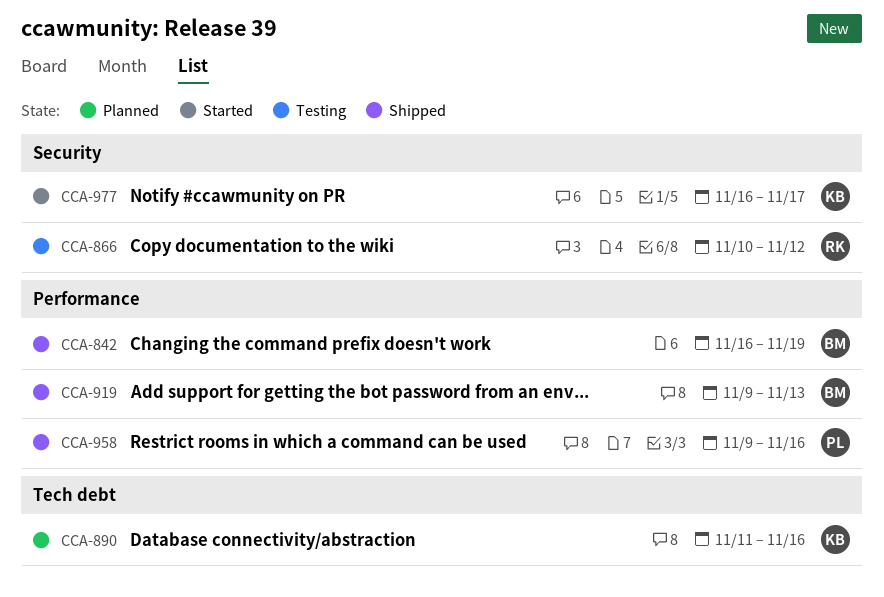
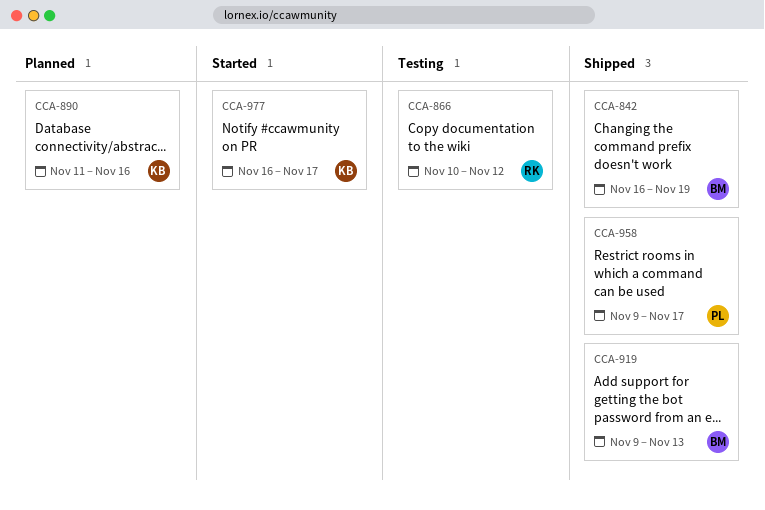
CCA-958, due: Nov 16 -> Nov 17

